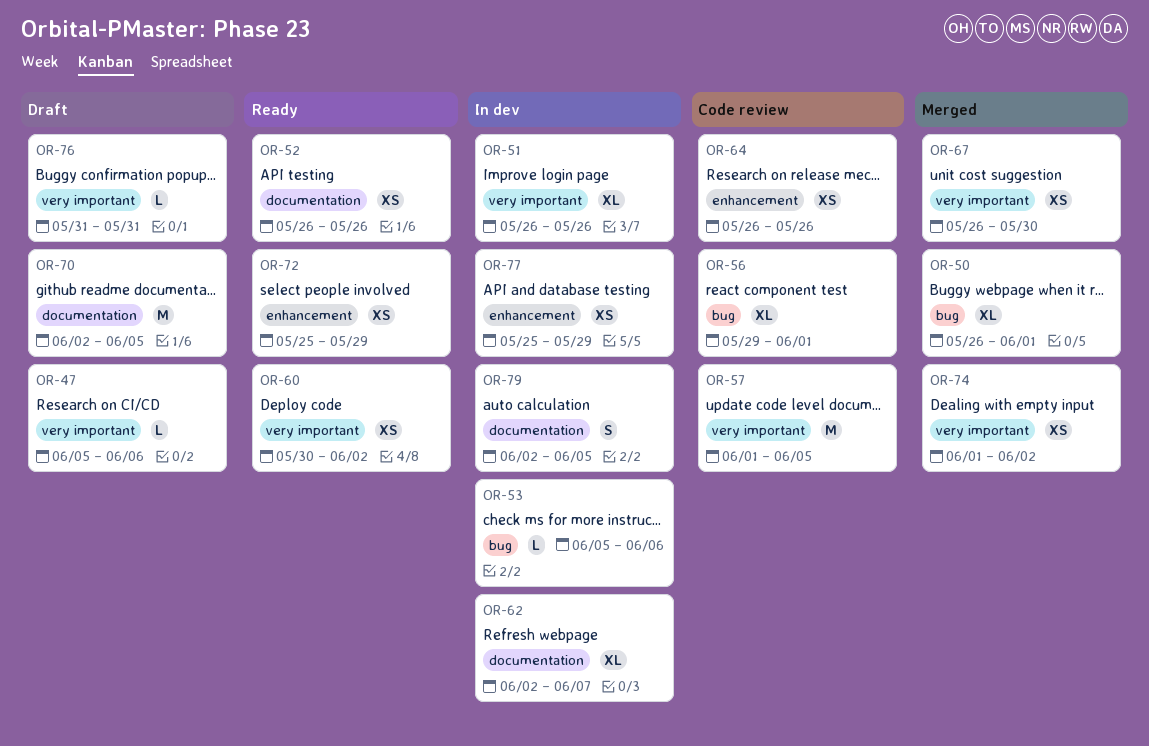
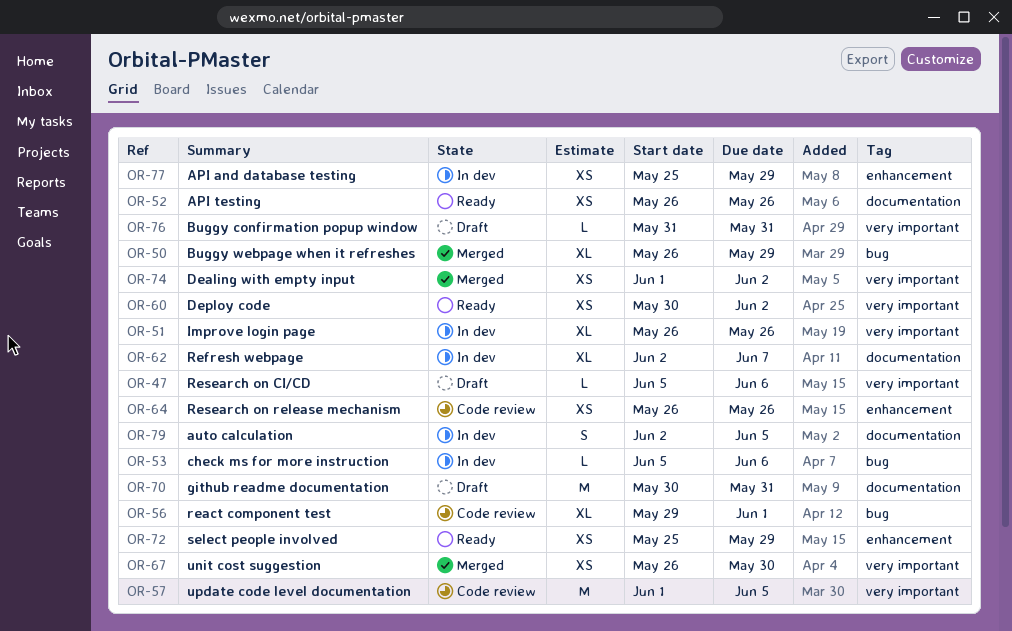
OR-50, due: Jun 1 -> May 29
OR-70, start: Jun 2 -> May 30
OR-70, due: Jun 5 -> May 31

